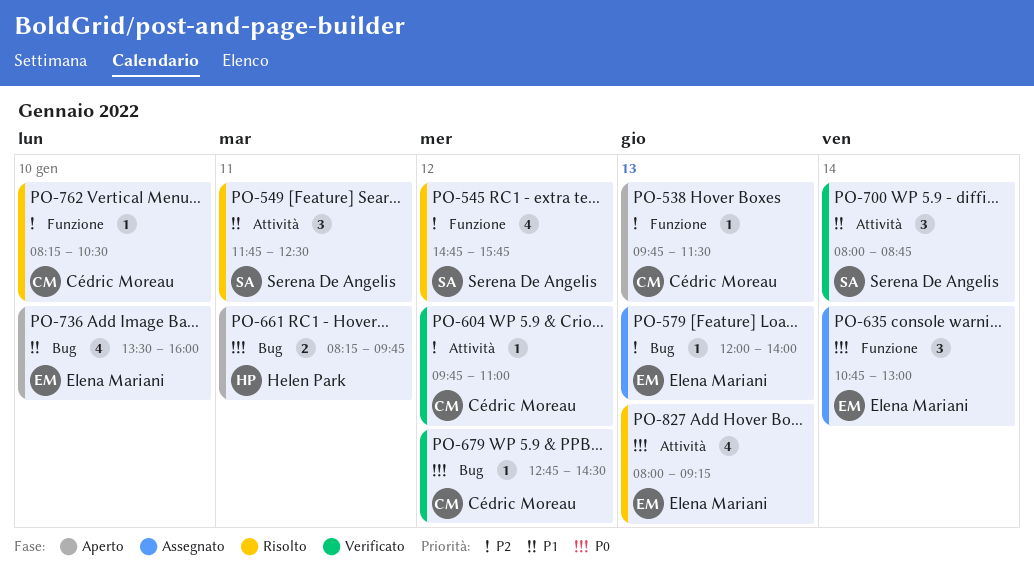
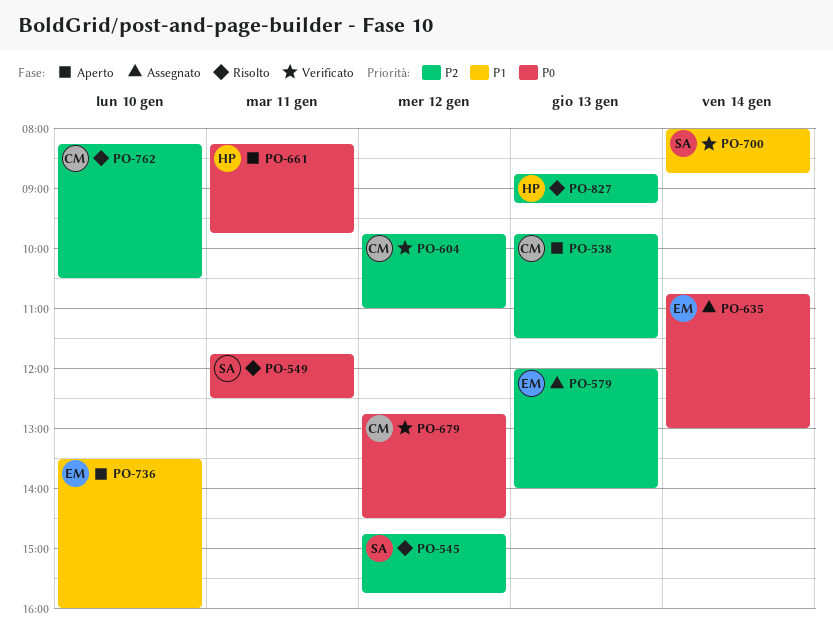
PO-549, priority: P1 -> P0
PO-827, owner: Elena Mariani -> Helen Park
PO-827, priority: P0 -> P2
PO-827, begins: 08:00 -> 08:45

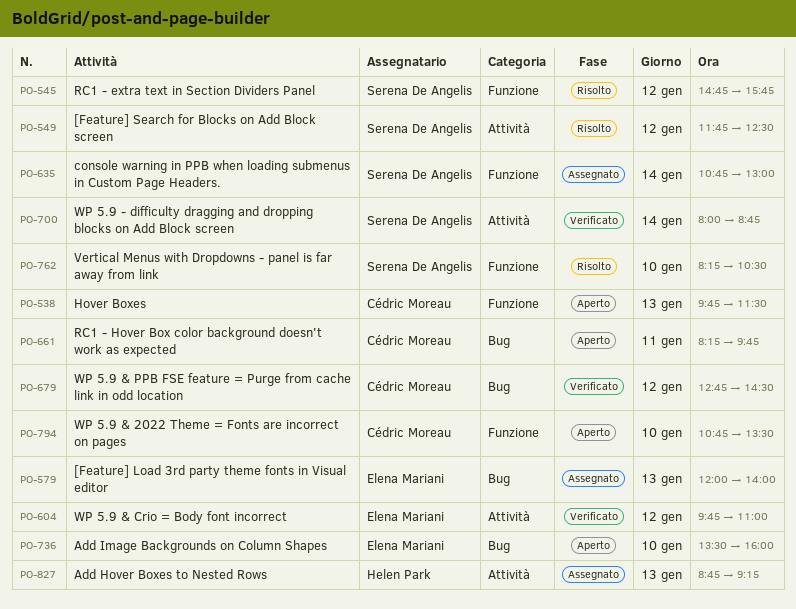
PO-549, day: Jan 11 -> Jan 12
PO-604, owner: Cédric Moreau -> Elena Mariani
PO-635, owner: Elena Mariani -> Serena De Angelis
PO-661, owner: Helen Park -> Cédric Moreau
PO-762, owner: Cédric Moreau -> Serena De Angelis
PO-794: none -> present
PO-827, status: Risolto -> Assegnato

